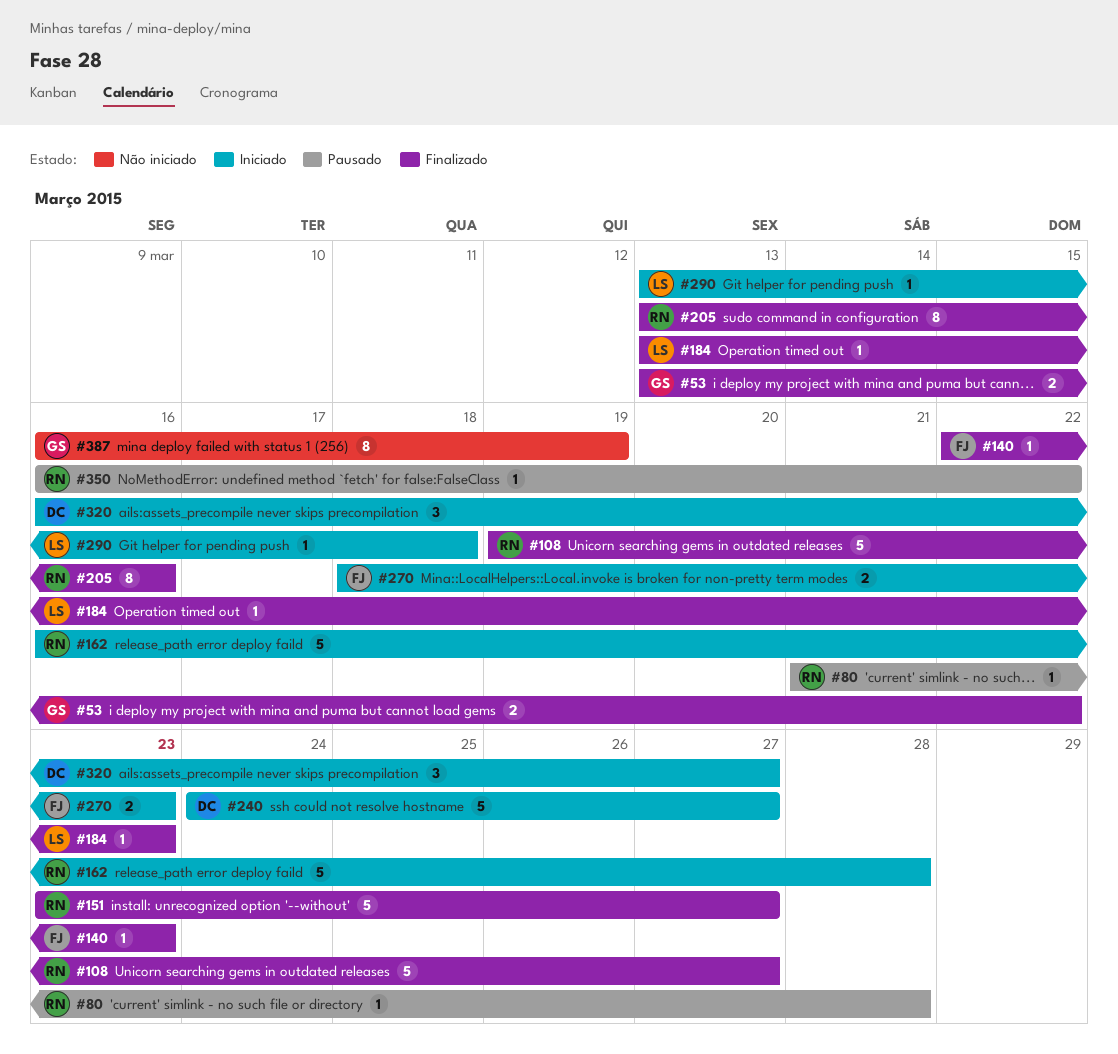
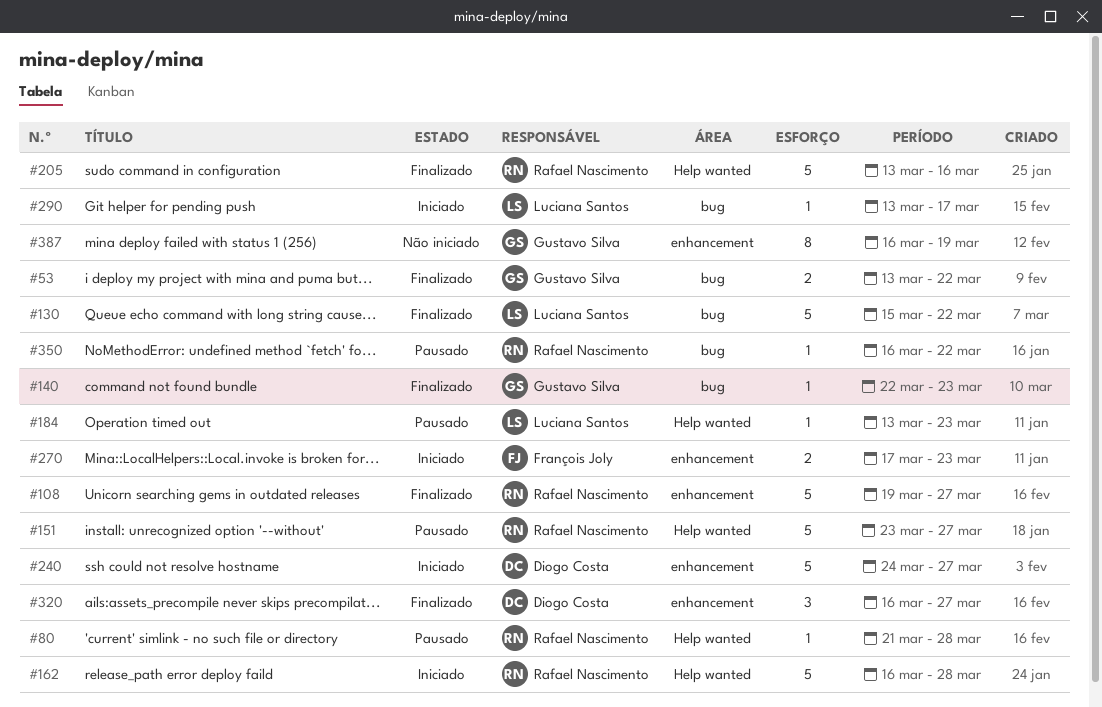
#130: none -> present
#140, owner: François Joly -> Gustavo Silva
#151, status: Finalizado -> Pausado
#184, status: Finalizado -> Pausado
#205, estimate: 8 -> 5
#270, start: Mar 18 -> Mar 17
#290, due: Mar 18 -> Mar 17
#320, status: Iniciado -> Finalizado

